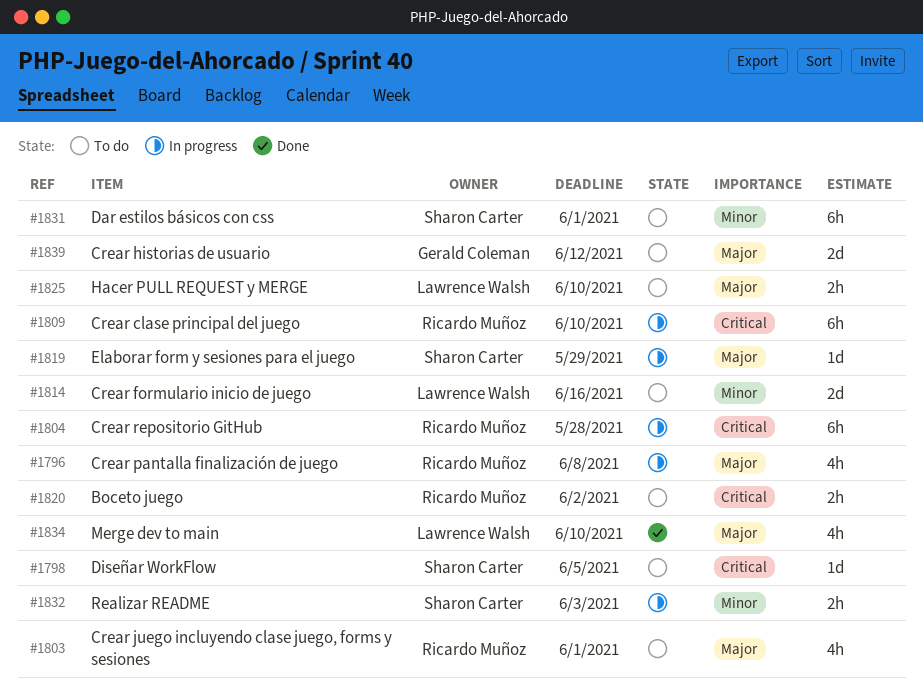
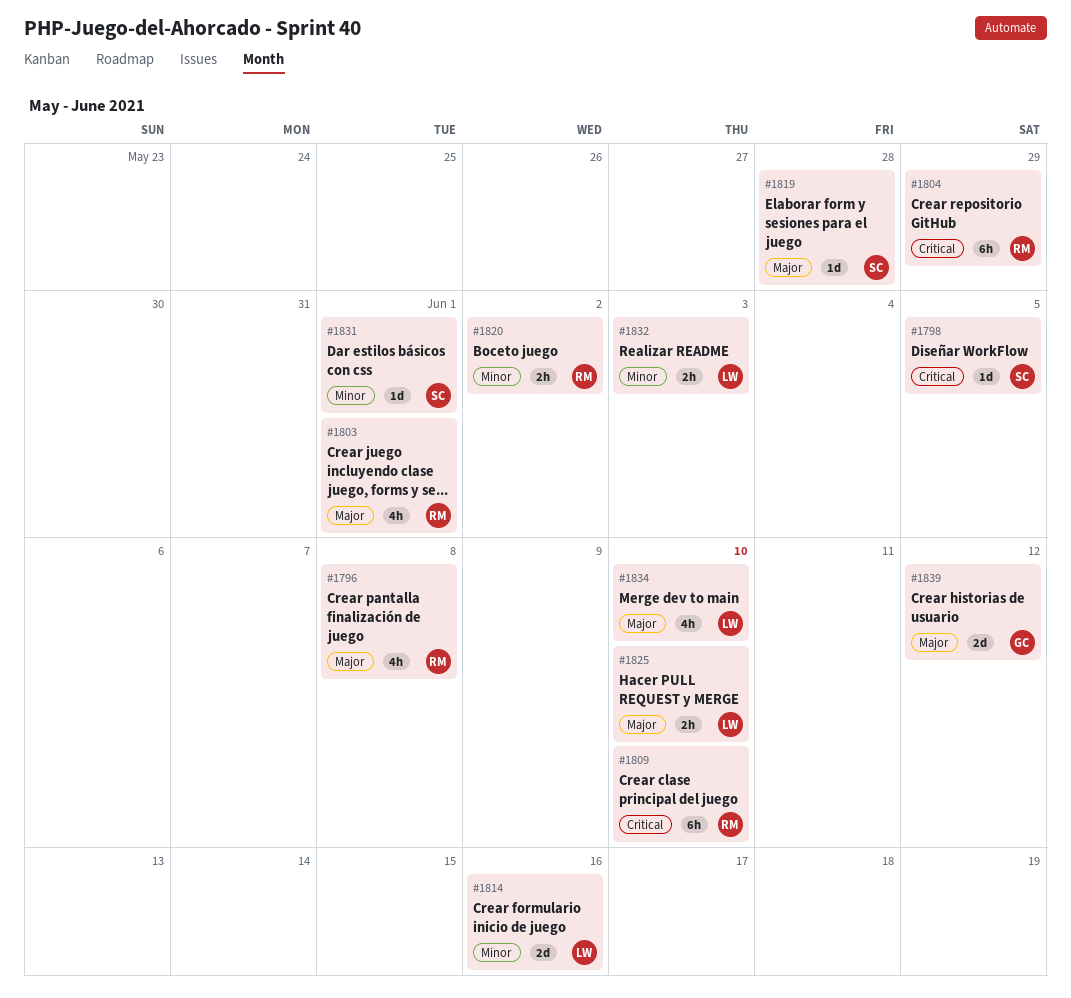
#1804, due: May 28 -> May 29
#1819, due: May 29 -> May 28
#1820, priority: Critical -> Minor
#1831, estimate: 6h -> 1d
#1832, owner: Sharon Carter -> Lawrence Walsh

